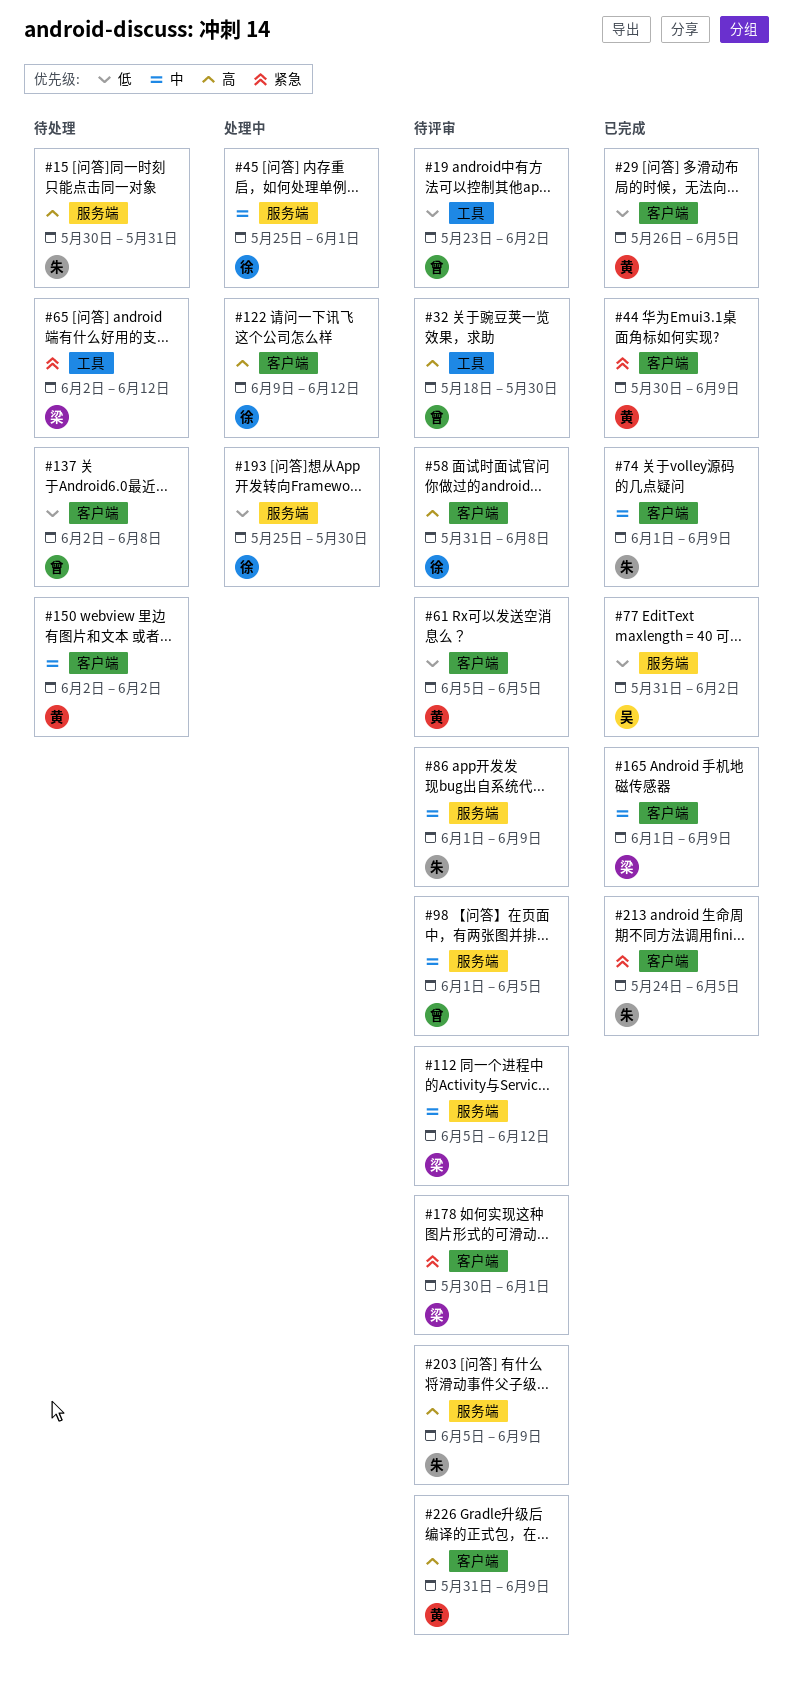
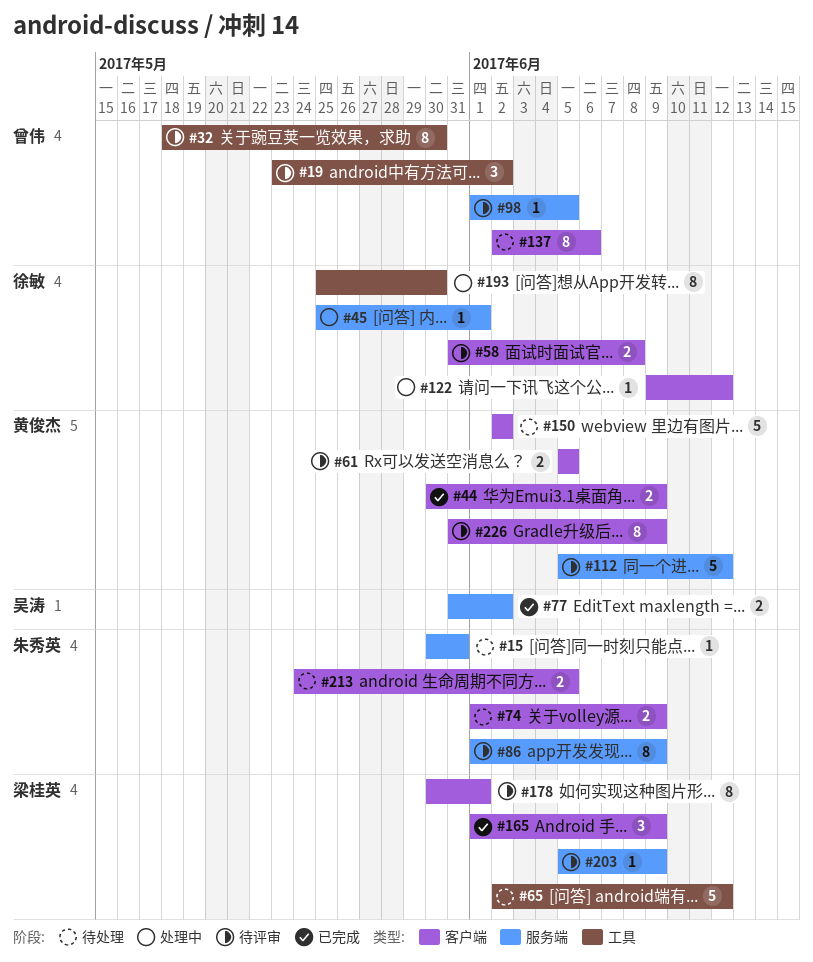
#29: present -> none
#74, status: 已完成 -> 待处理
#112, owner: 梁桂英 -> 黄俊杰
#137, due: Jun 8 -> Jun 6
#193, label: 服务端 -> 工具
#203, owner: 朱秀英 -> 梁桂英
#213, status: 已完成 -> 待处理

